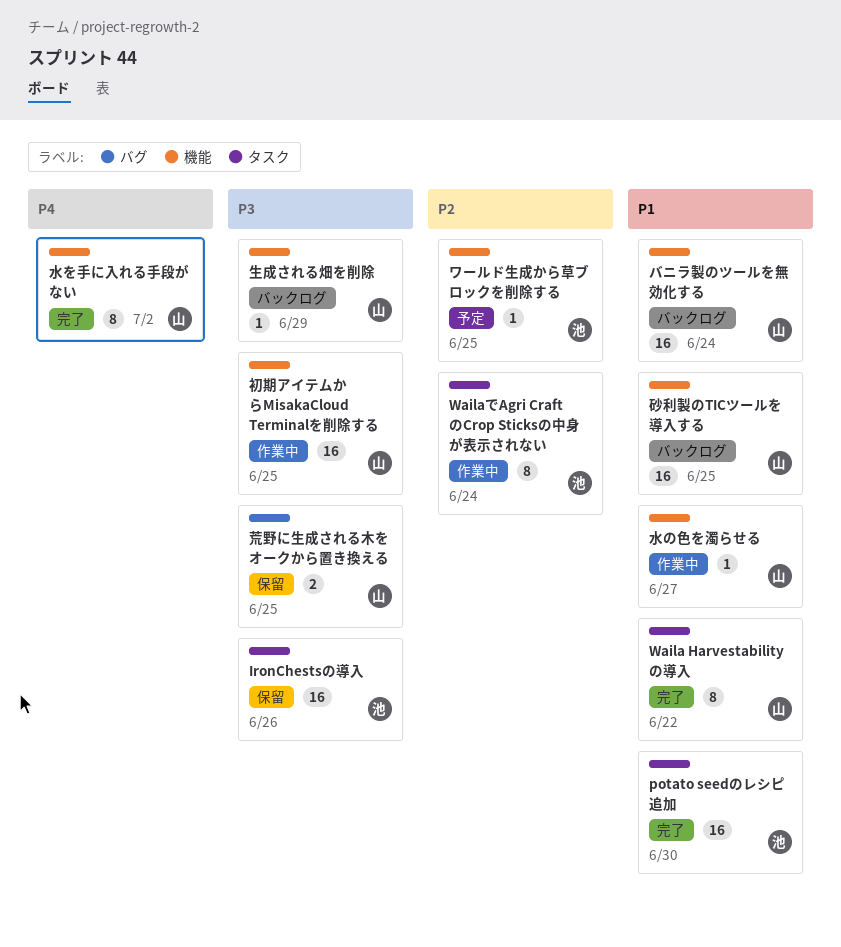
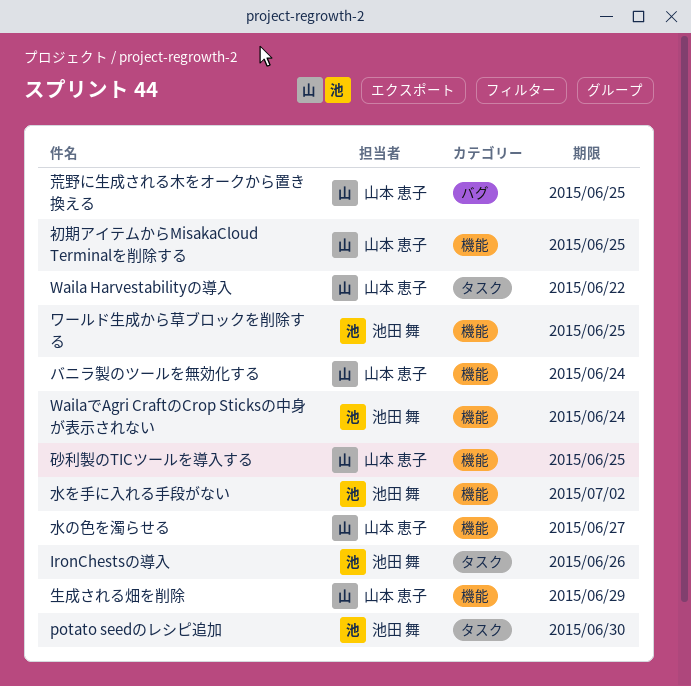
WailaでAgri CraftのCrop Sticksの中身が表示されない, label: タスク -> 機能
水を手に入れる手段がない, owner: 山本 恵子 -> 池田 舞

